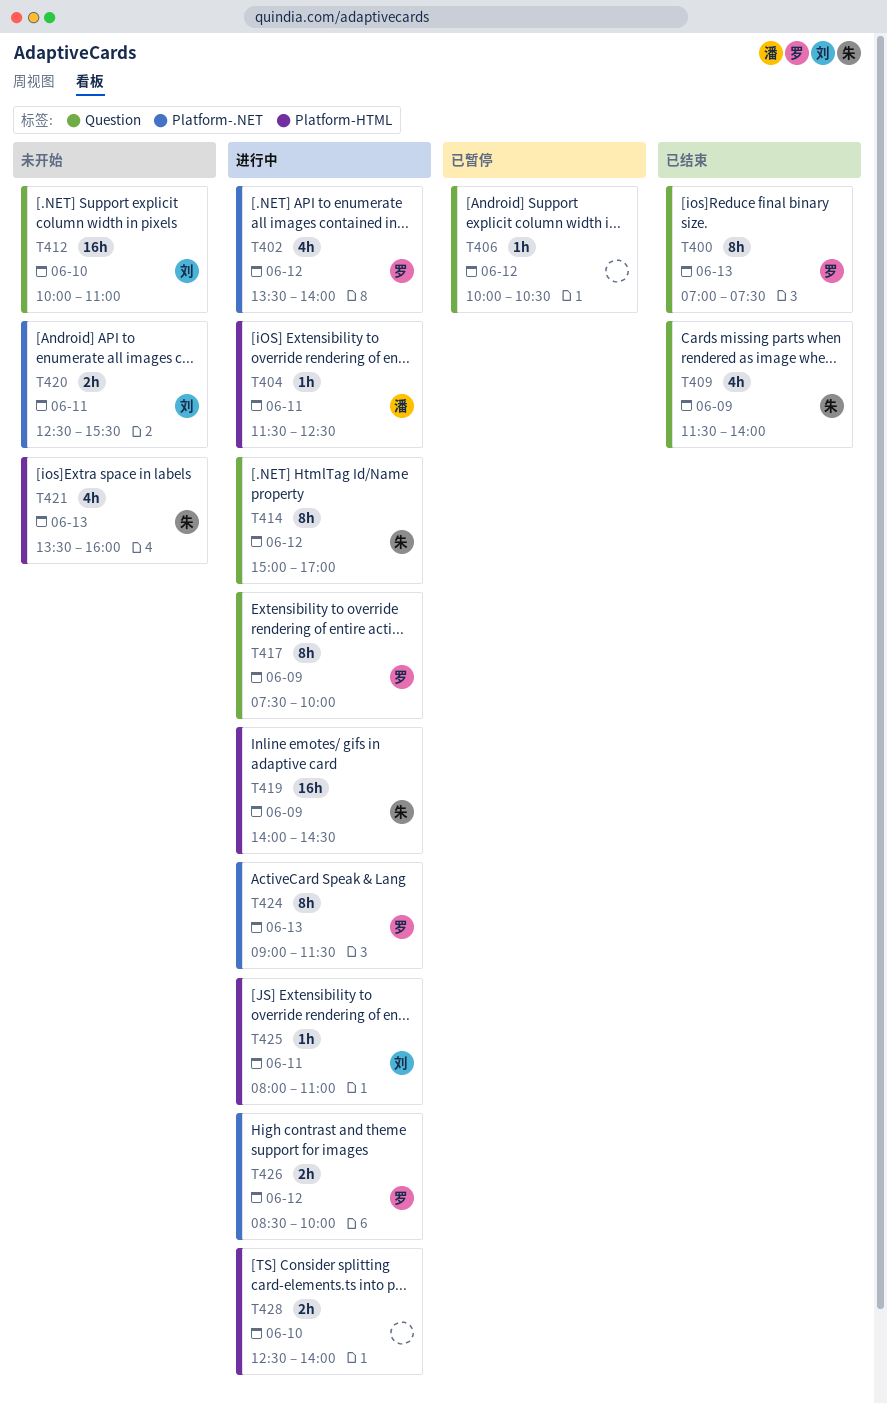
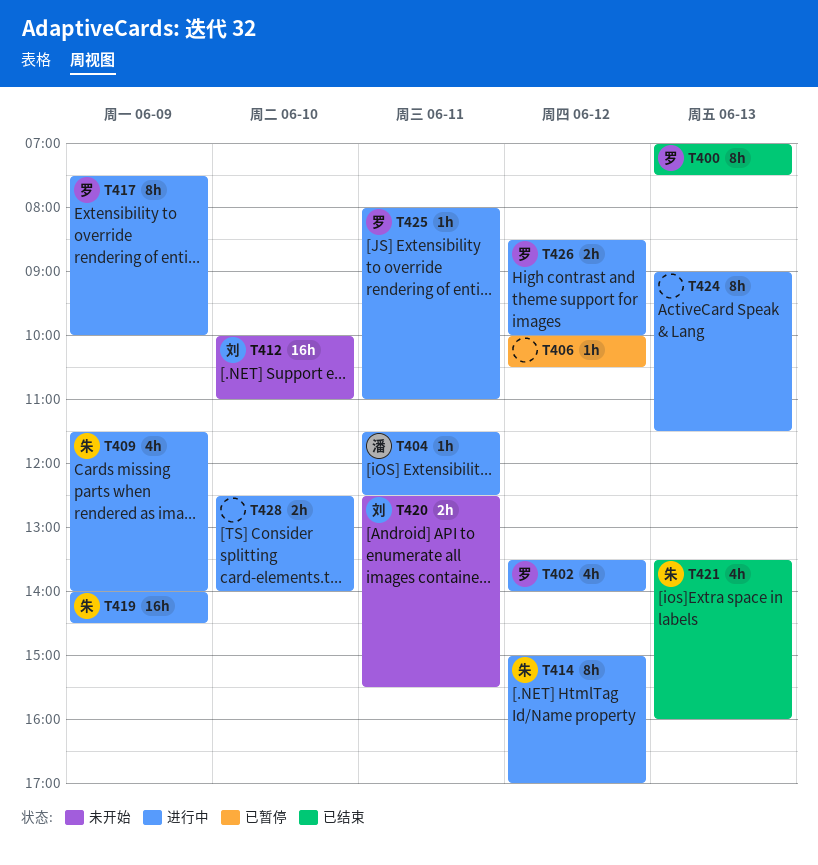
T409, status: 已结束 -> 进行中
T421, status: 未开始 -> 已结束
T424, owner: 罗 -> none
T425, owner: 刘 -> 罗

